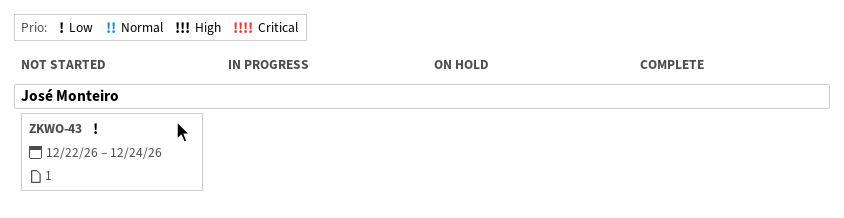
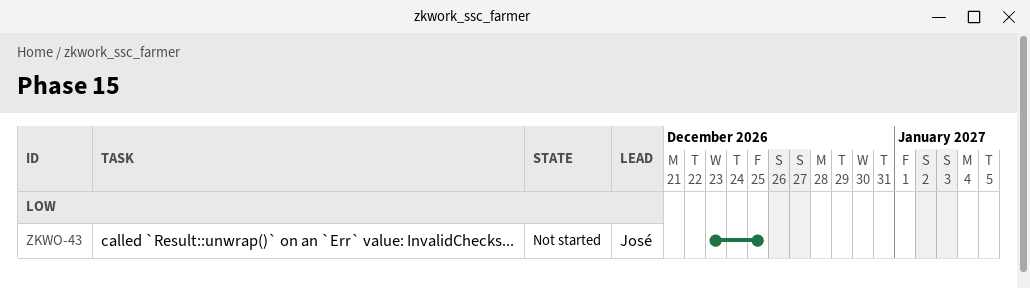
ZKWO-43, start: Dec 22 -> Dec 23
ZKWO-43, due: Dec 24 -> Dec 25

